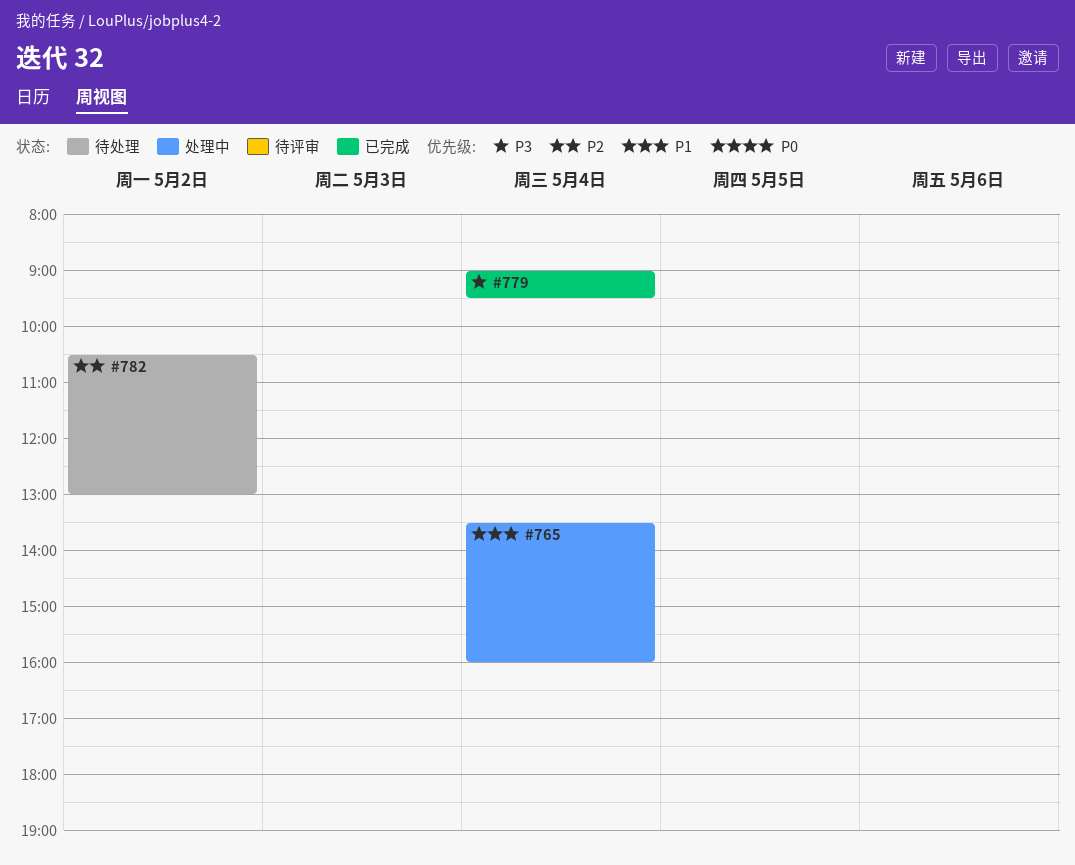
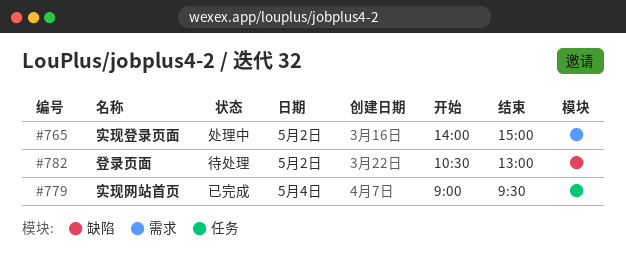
#765, day: May 4 -> May 2
#765, begins: 13:30 -> 14:00
#765, ends: 16:00 -> 15:00

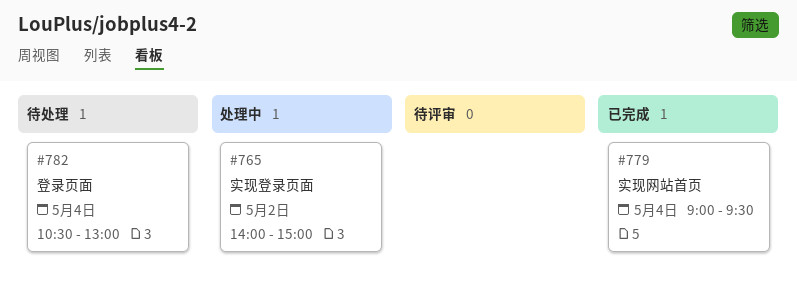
#782, day: May 2 -> May 4

